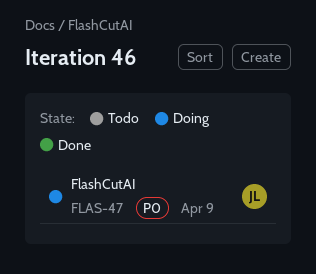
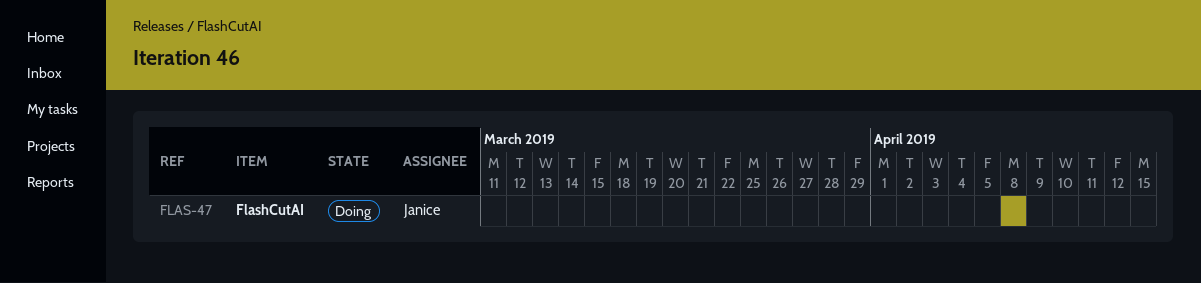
FLAS-47, due: Apr 9 -> Apr 8

